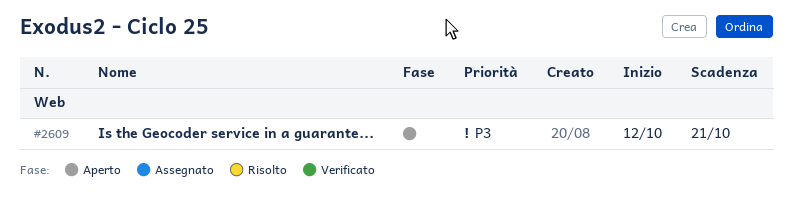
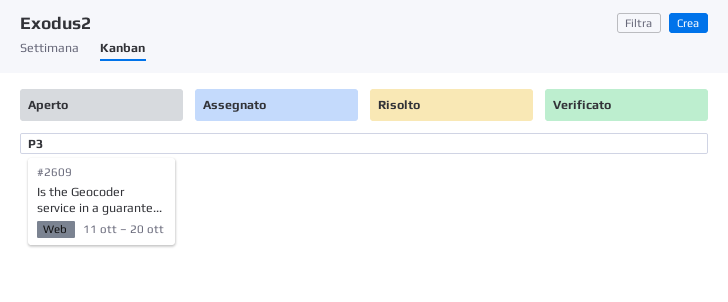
#2609, start: Oct 12 -> Oct 11
#2609, due: Oct 21 -> Oct 20

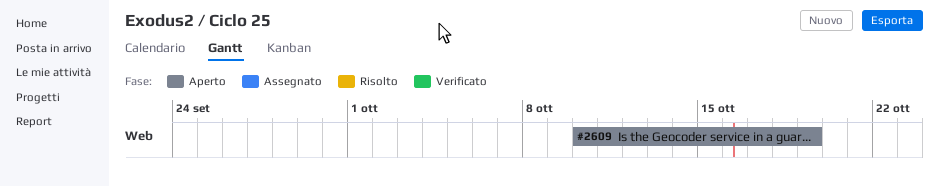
#2609, start: Oct 11 -> Oct 10
#2609, due: Oct 20 -> Oct 19

